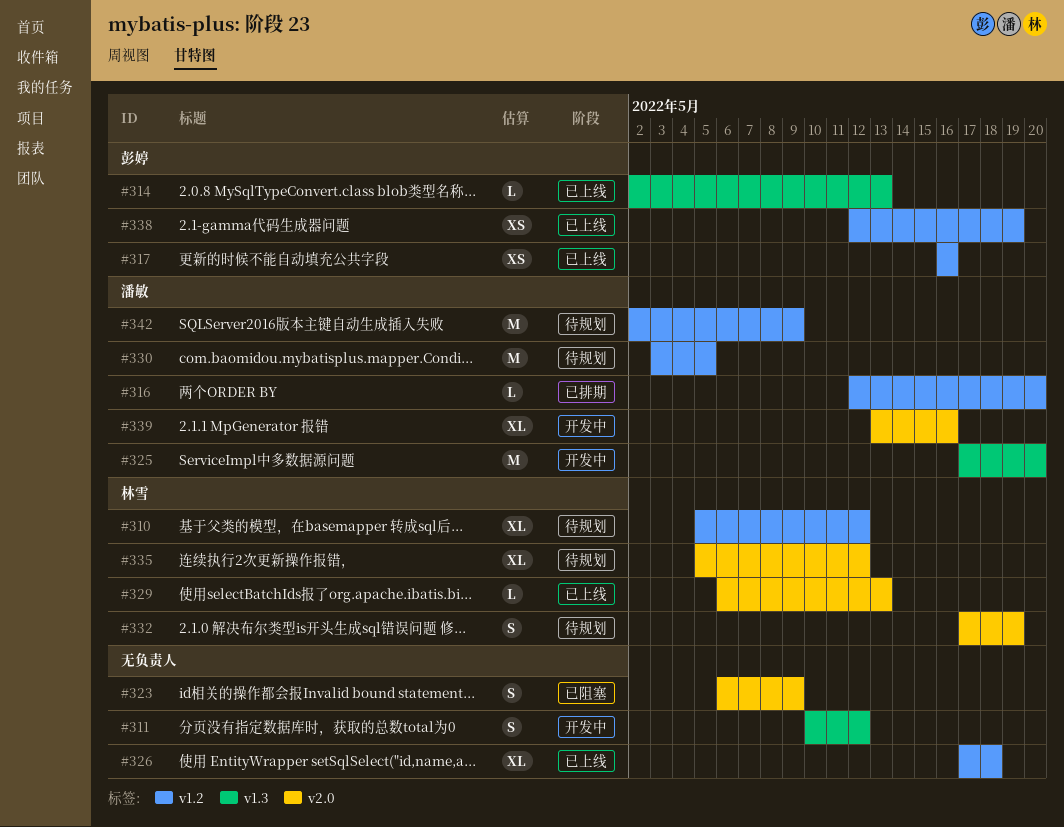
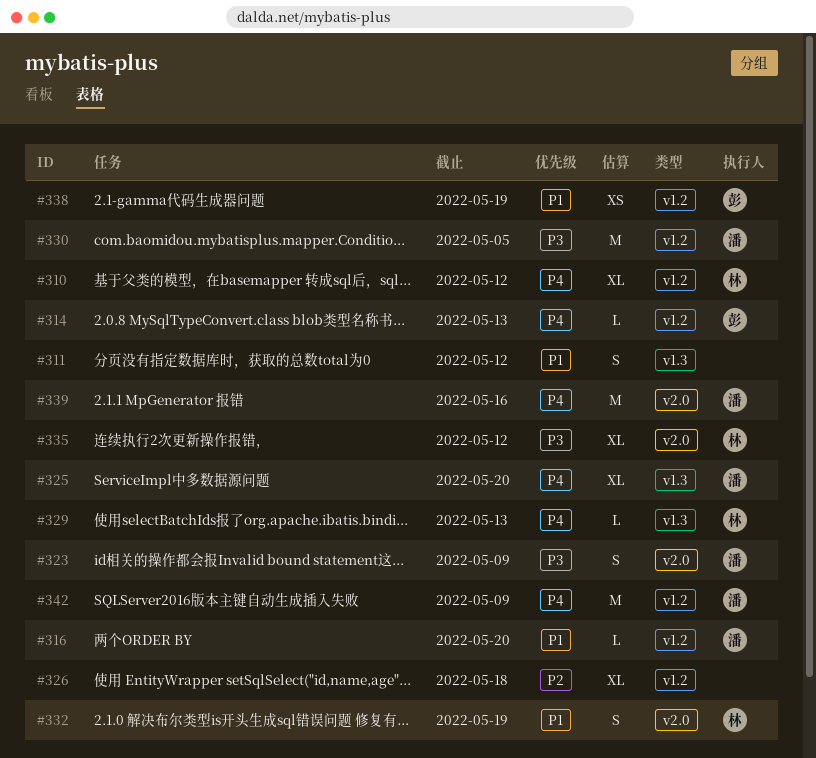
#314, label: v1.3 -> v1.2
#317: present -> none
#323, owner: none -> 潘敏
#325, estimate: M -> XL
#329, label: v2.0 -> v1.3
#339, estimate: XL -> M

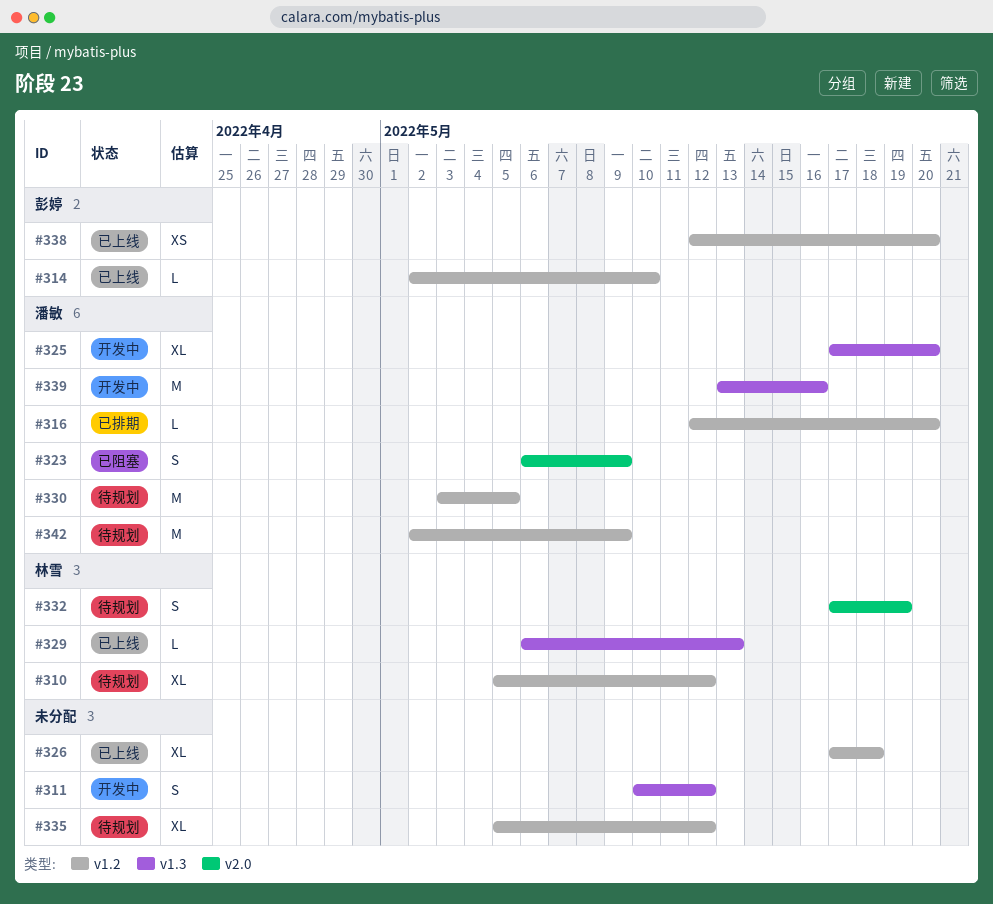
#314, due: May 13 -> May 10
#335, owner: 林雪 -> none
#335, label: v2.0 -> v1.2
#338, due: May 19 -> May 20
#339, label: v2.0 -> v1.3

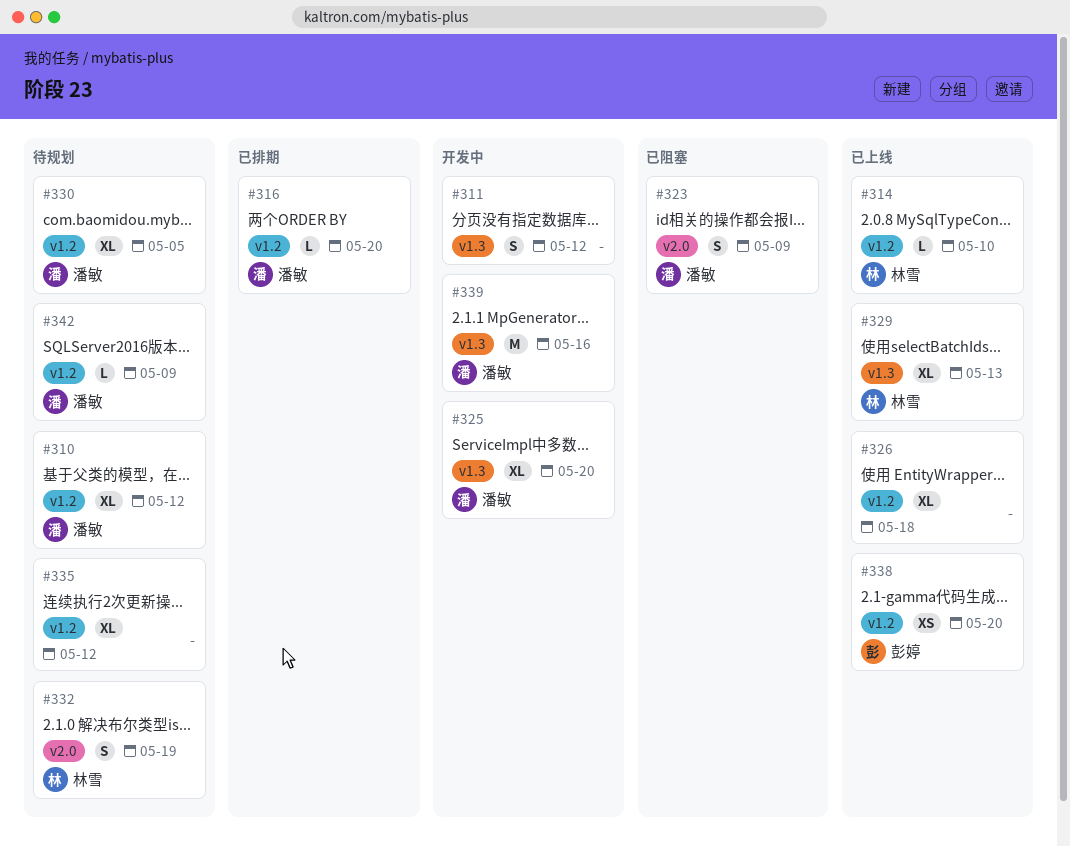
#310, owner: 林雪 -> 潘敏
#314, owner: 彭婷 -> 林雪
#329, estimate: L -> XL
#330, estimate: M -> XL
#342, estimate: M -> L

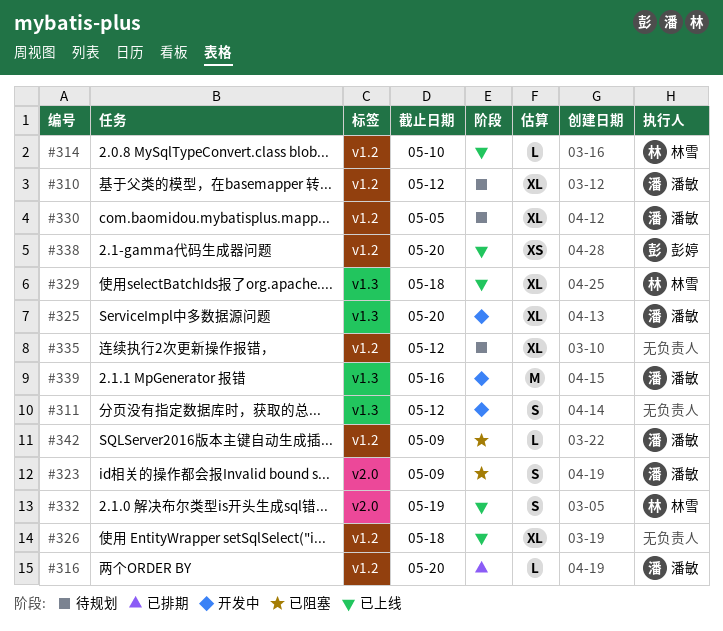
#329, due: May 13 -> May 18
#332, status: 待规划 -> 已上线
#342, status: 待规划 -> 已阻塞

